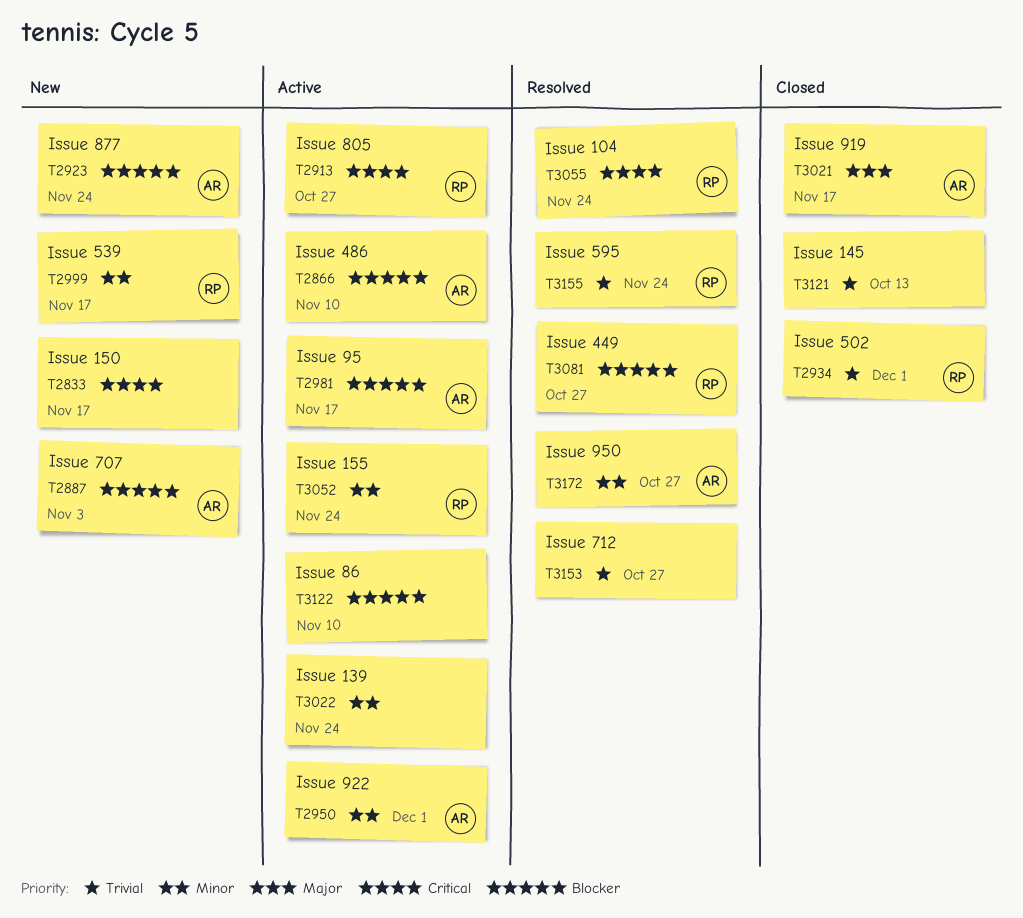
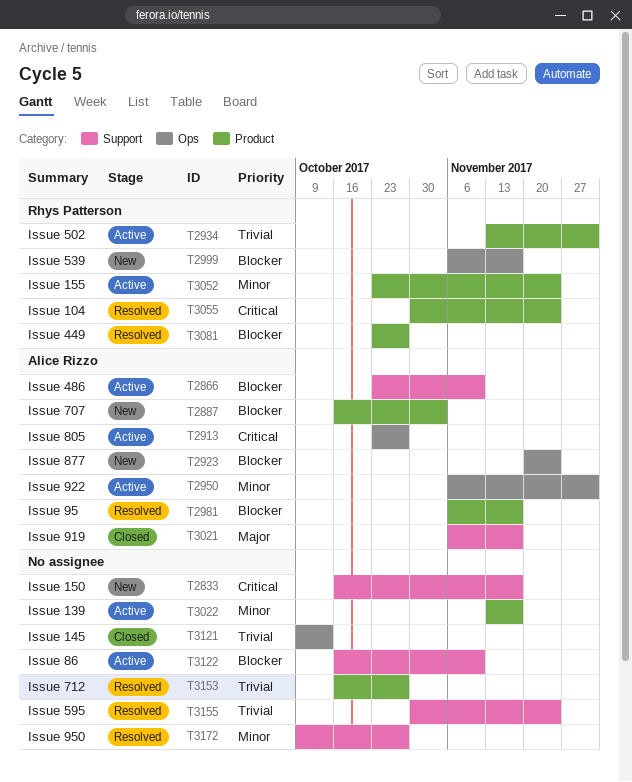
T2913, owner: Rhys Patterson -> Alice Rizzo
T2934, status: Closed -> Active
T2981, status: Active -> Resolved
T2999, priority: Minor -> Blocker
T3022, due: Nov 24 -> Nov 17
T3155, owner: Rhys Patterson -> none
T3172, owner: Alice Rizzo -> none

